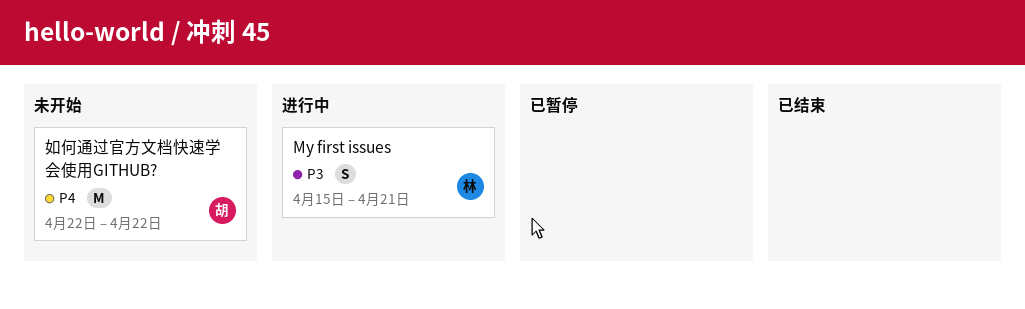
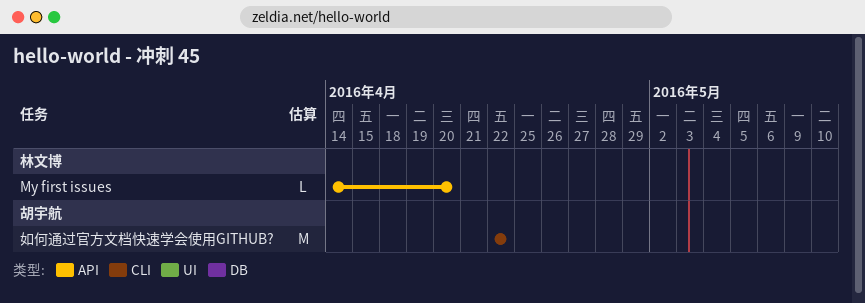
My first issues, estimate: S -> L
My first issues, start: Apr 15 -> Apr 14
My first issues, due: Apr 21 -> Apr 20

